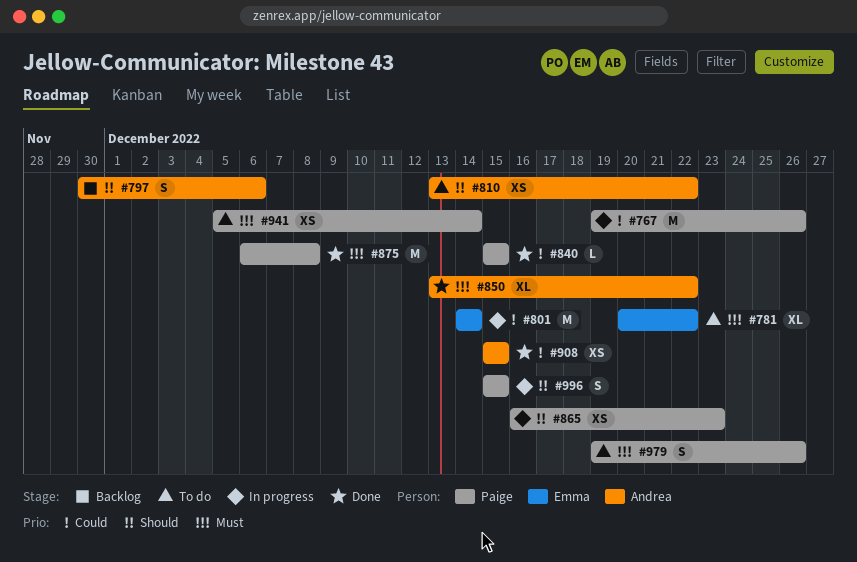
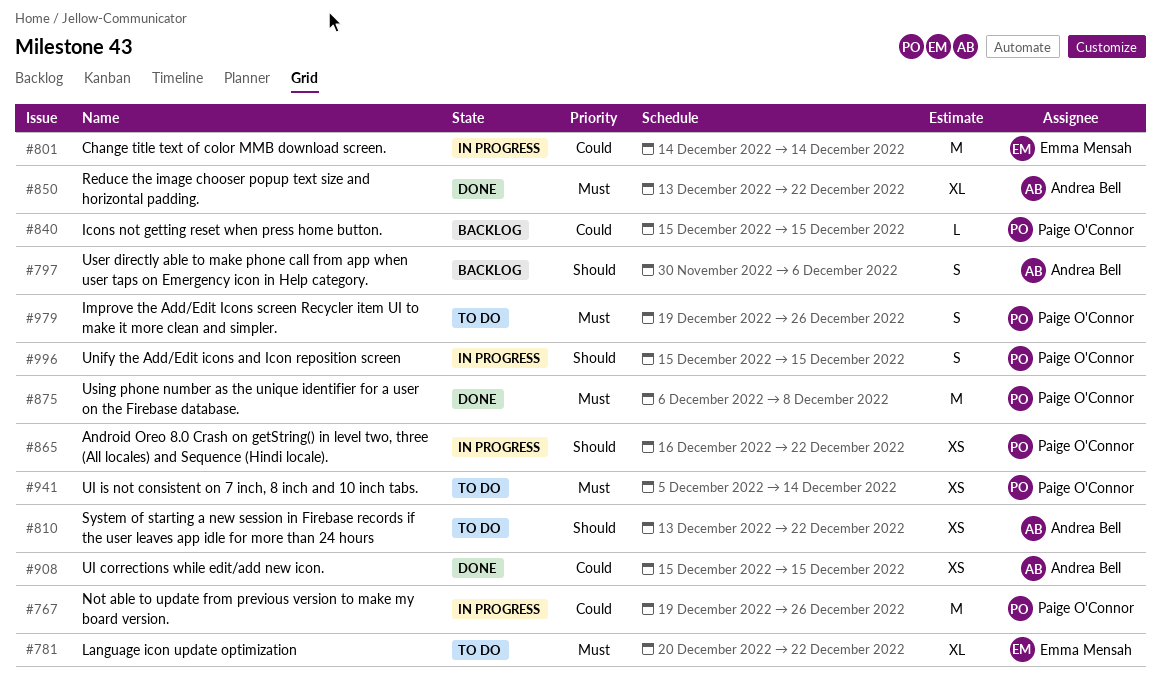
#840, status: Done -> Backlog
#865, due: Dec 23 -> Dec 22

